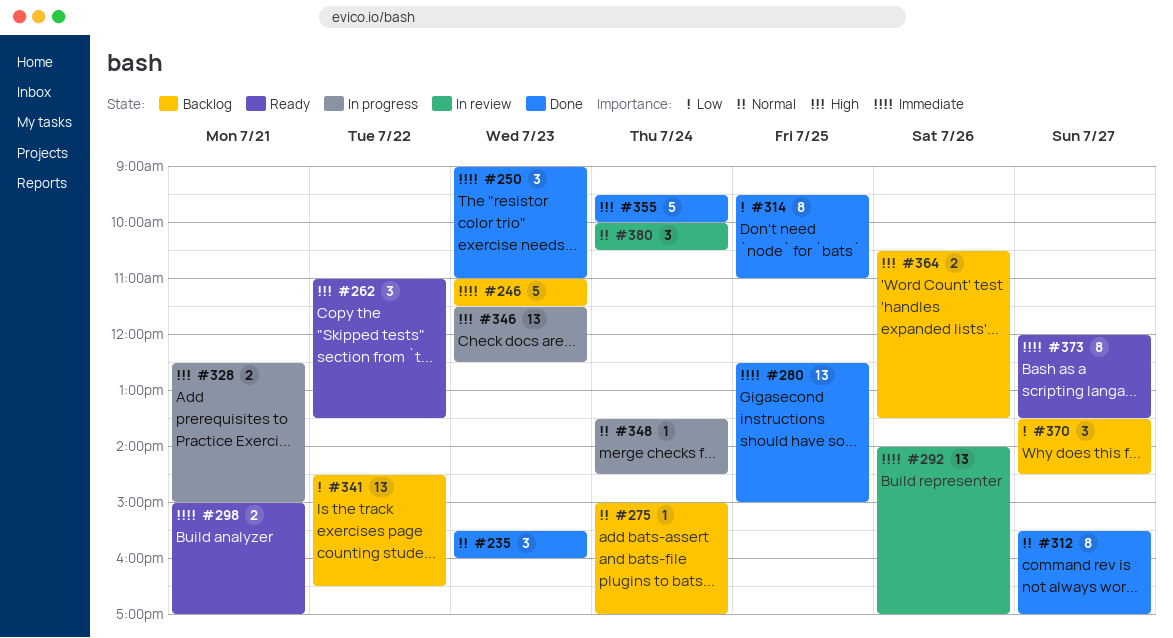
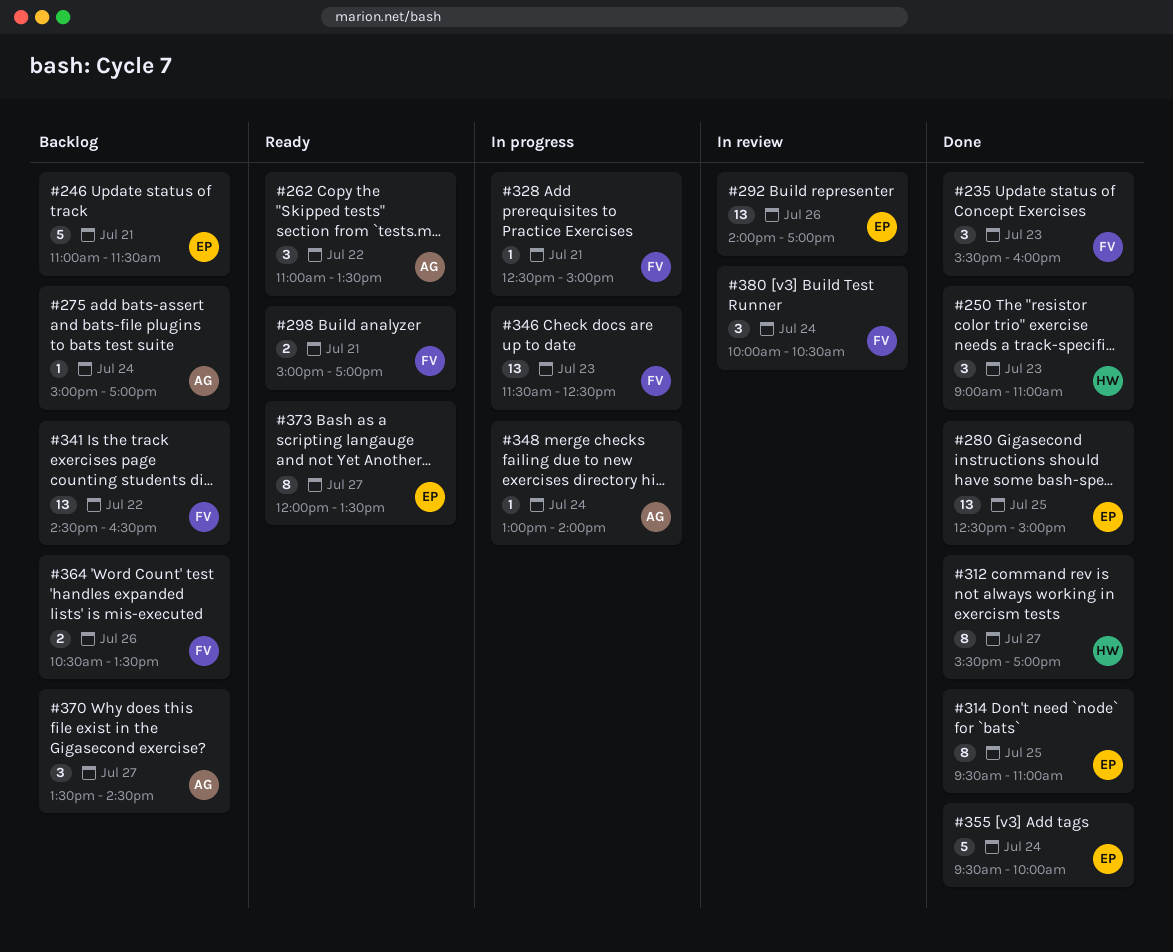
#246, day: Jul 23 -> Jul 21
#328, estimate: 2 -> 1
#348, begins: 13:30 -> 13:00
#348, ends: 14:30 -> 14:00

